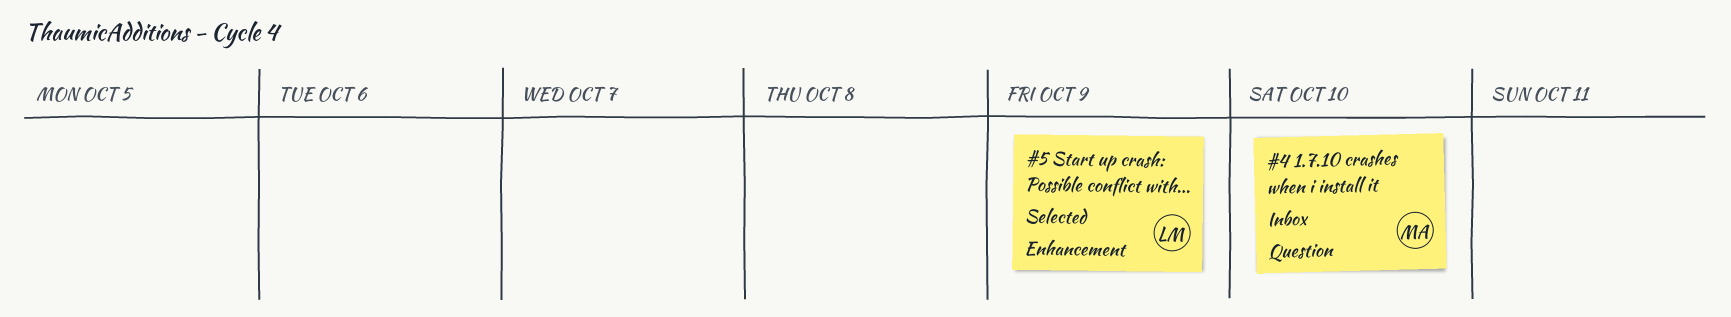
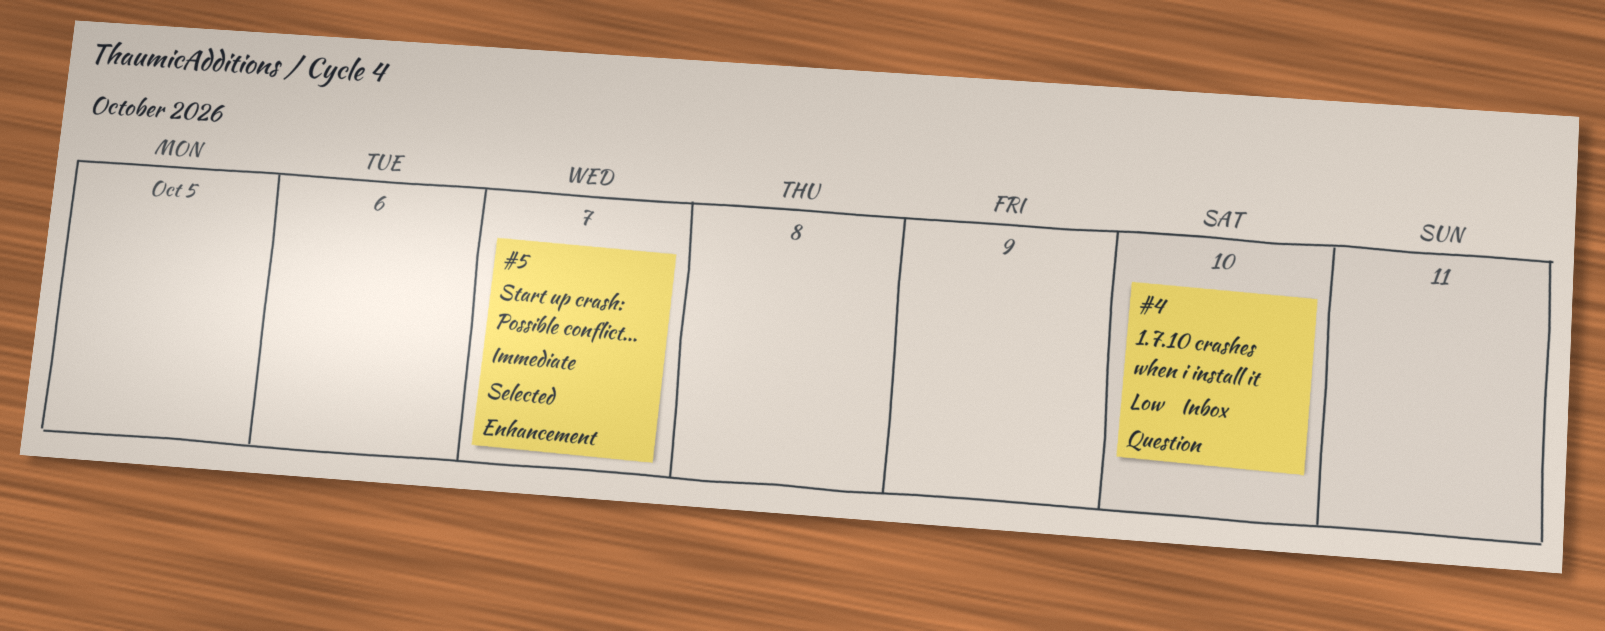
#5, due: Oct 9 -> Oct 7

